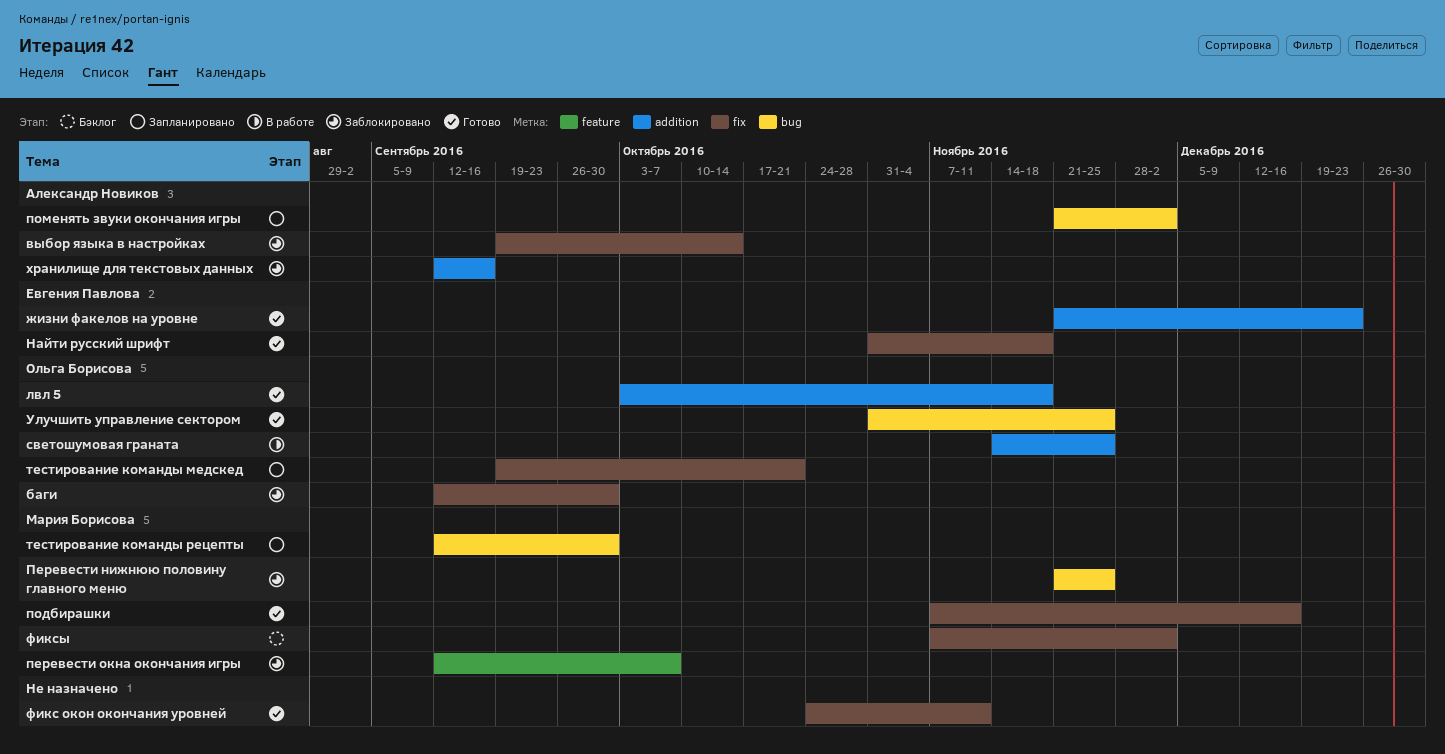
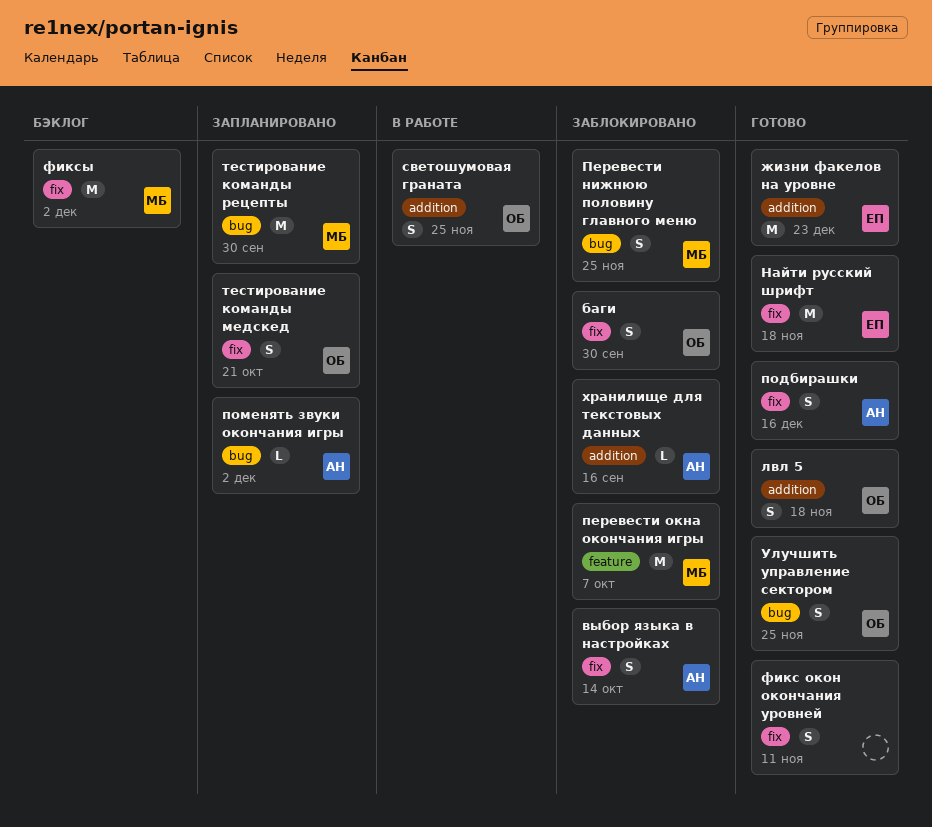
подбирашки, owner: Мария Борисова -> Александр Новиков

